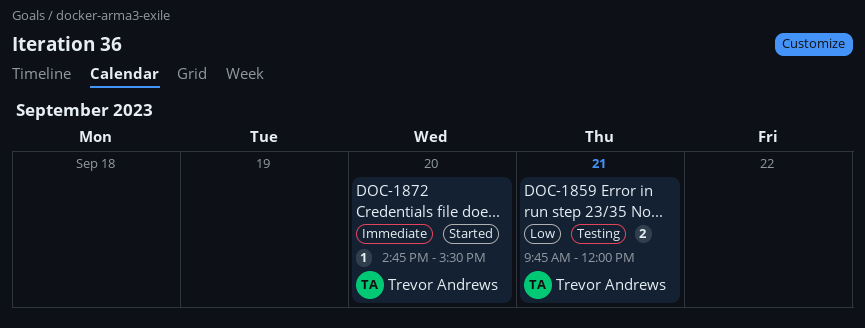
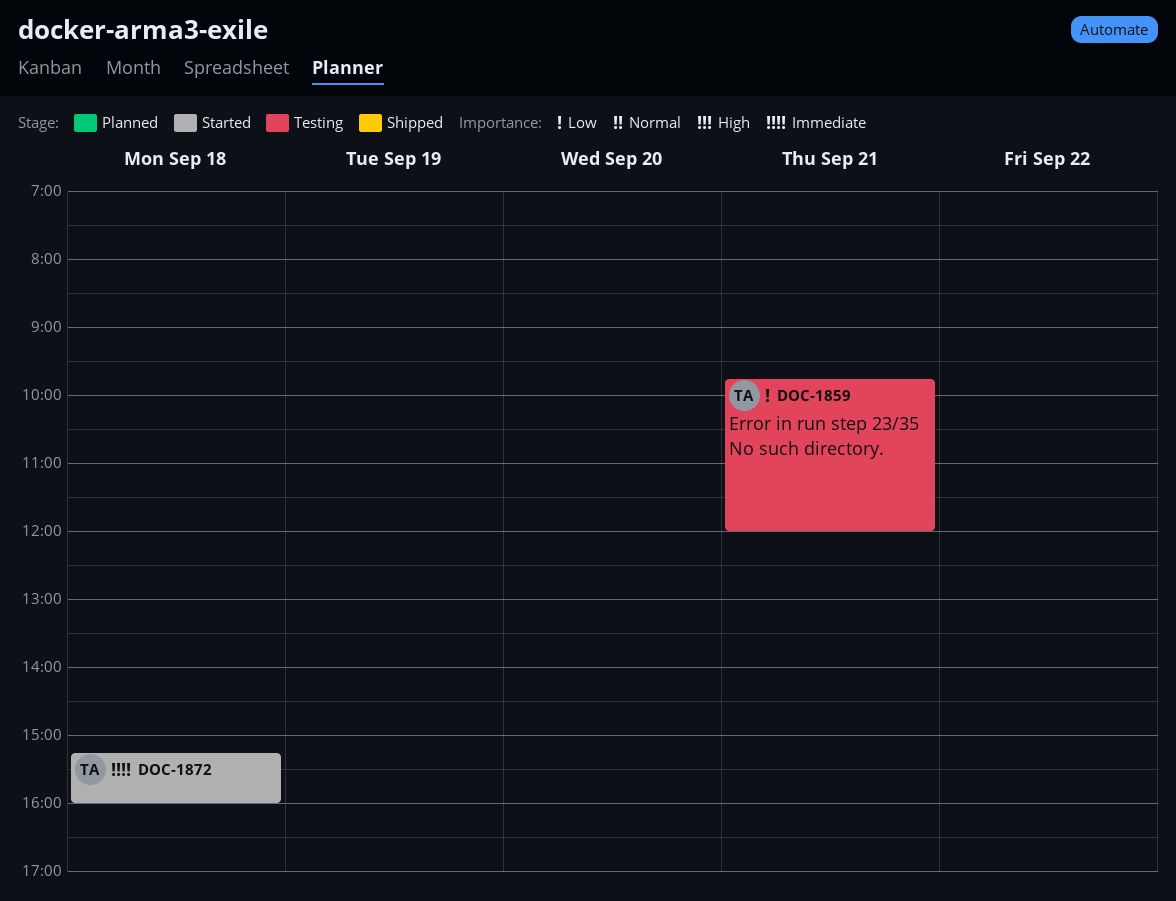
DOC-1872, day: Sep 20 -> Sep 18
DOC-1872, begins: 14:45 -> 15:15
DOC-1872, ends: 15:30 -> 16:00

